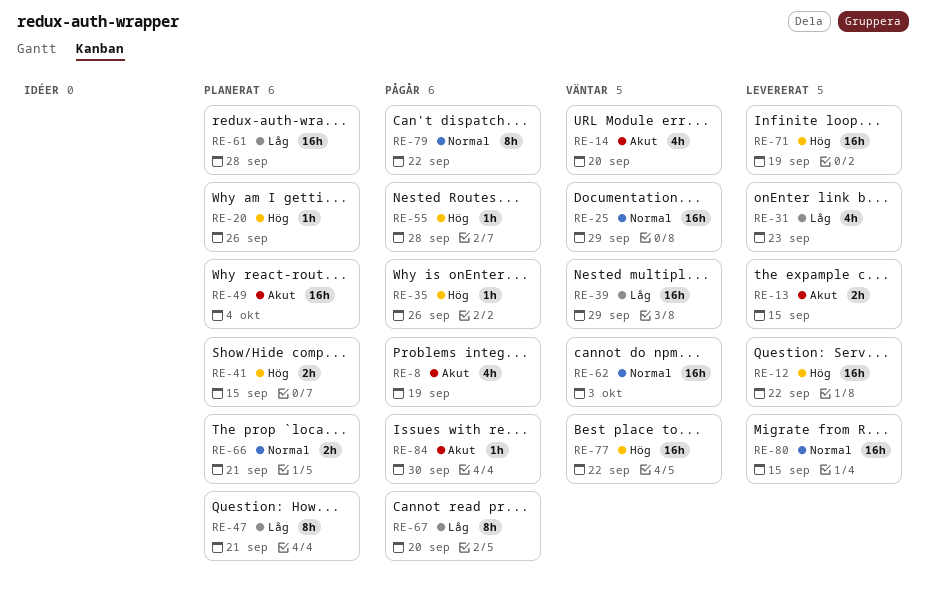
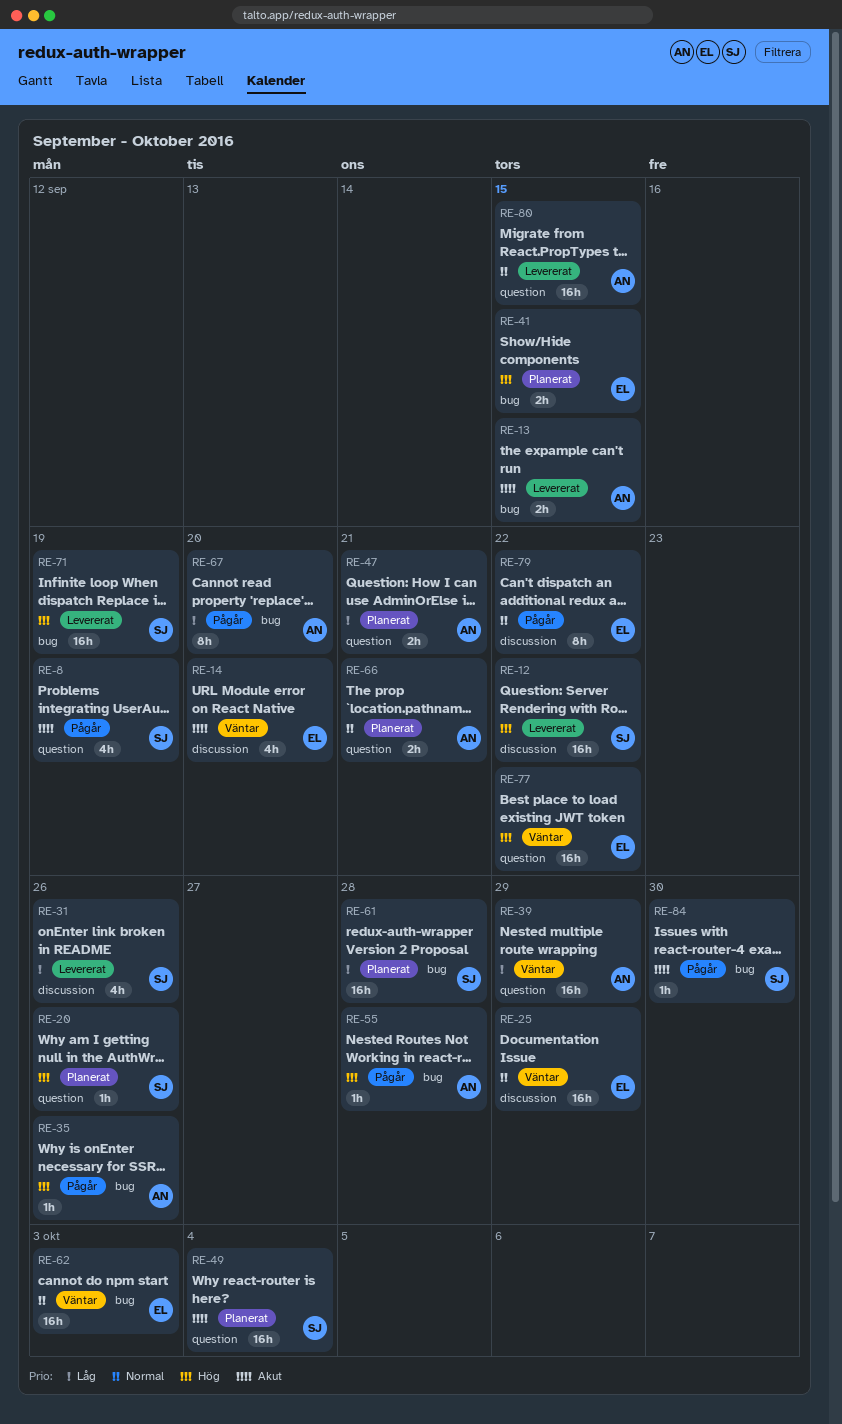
RE-31, due: Sep 23 -> Sep 26
RE-47, estimate: 8h -> 2h

